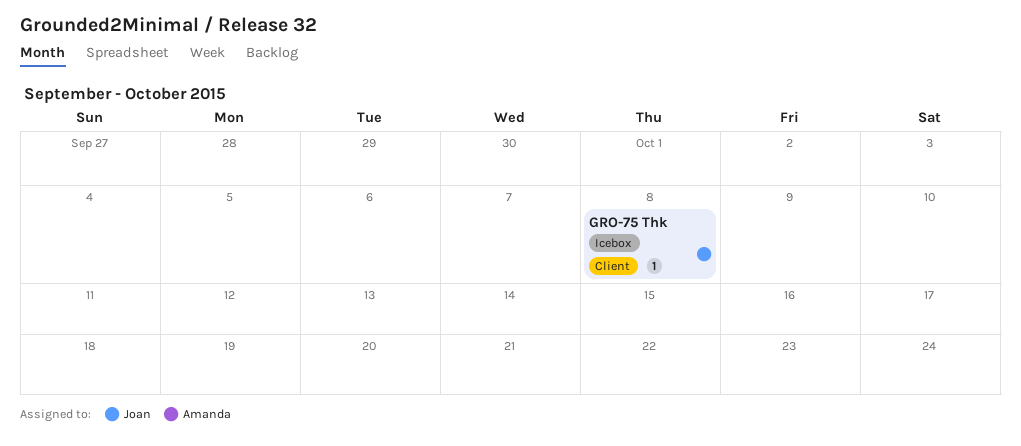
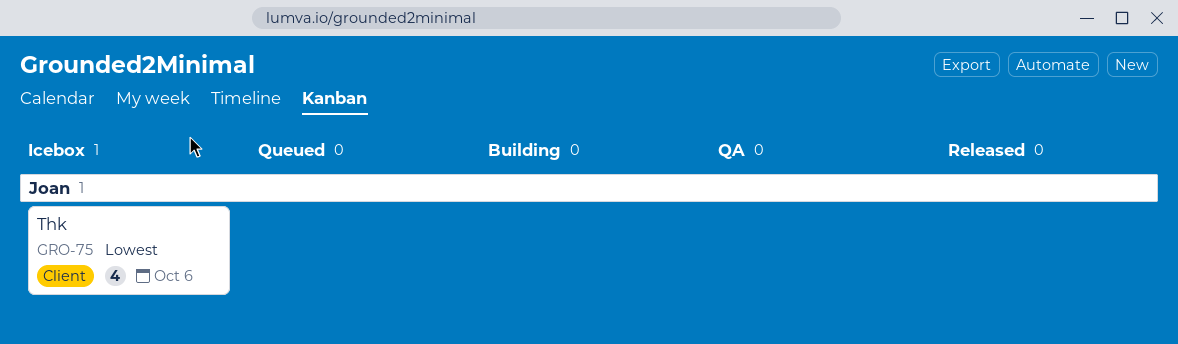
GRO-75, estimate: 1 -> 4
GRO-75, due: Oct 8 -> Oct 6

